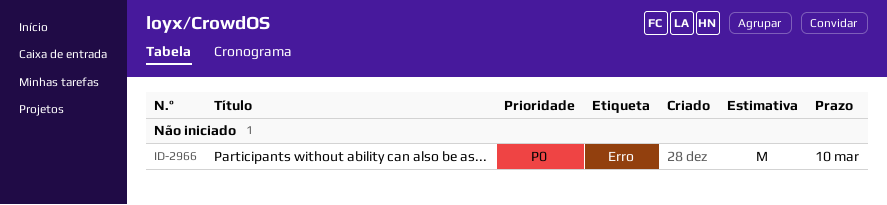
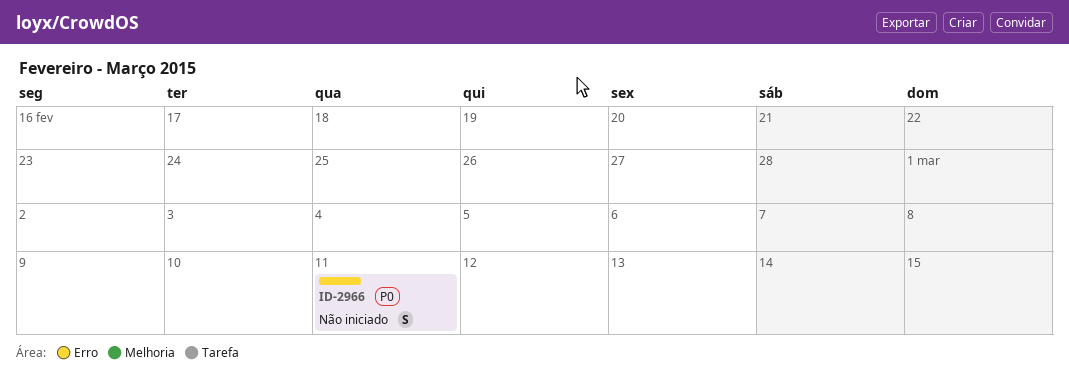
ID-2966, estimate: M -> S
ID-2966, due: Mar 10 -> Mar 11

